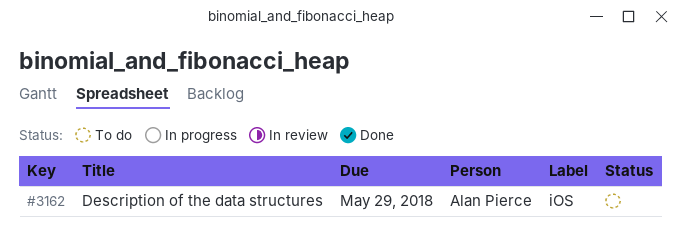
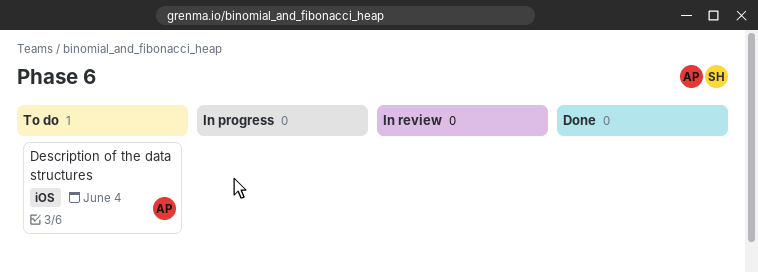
Description of the data structures, due: May 29 -> Jun 4

